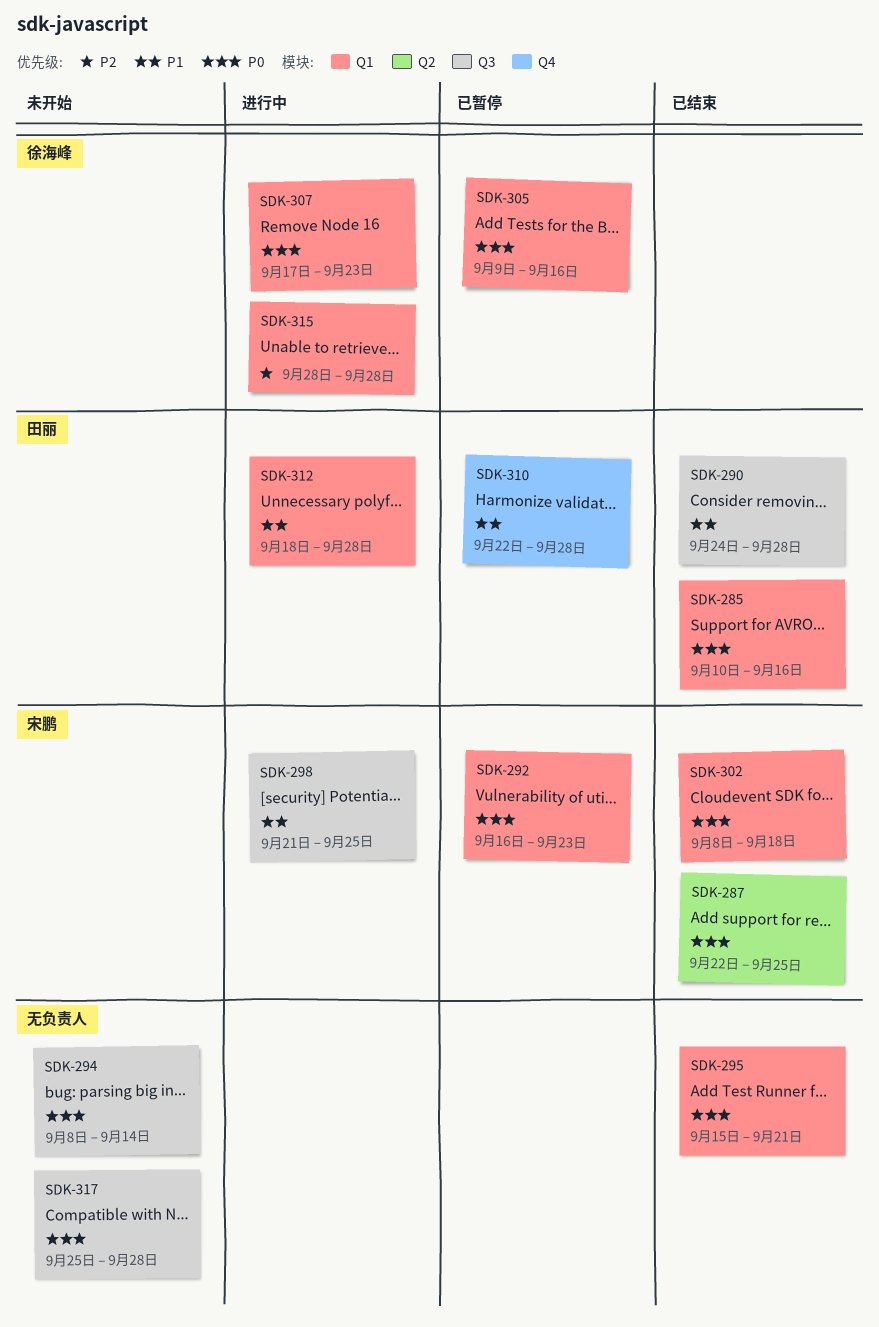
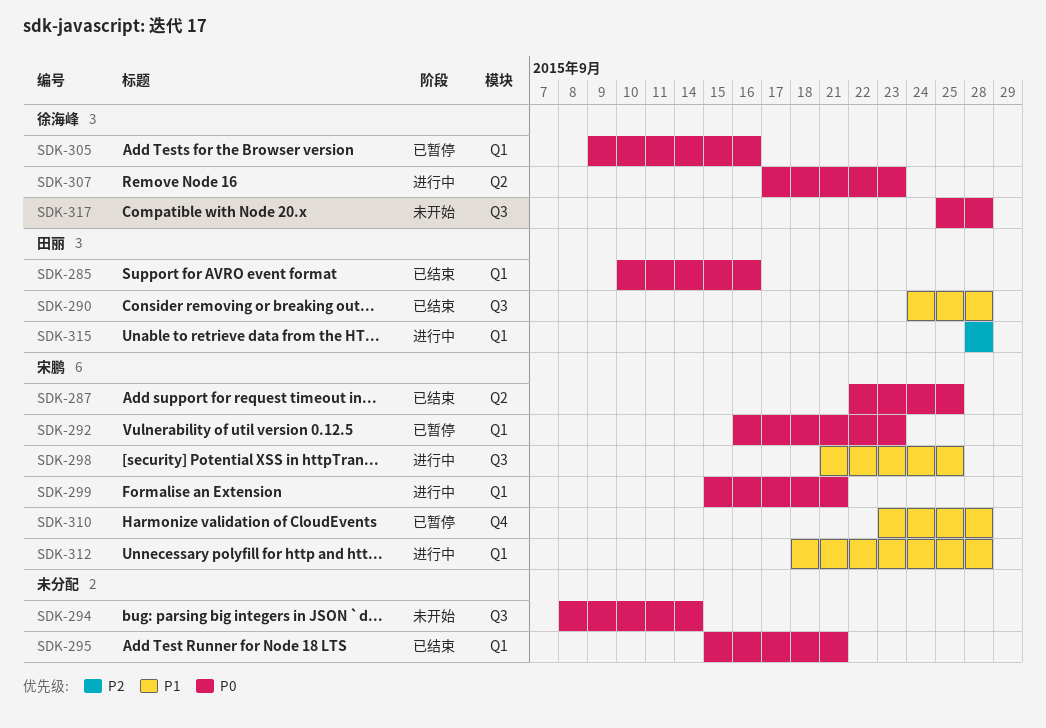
SDK-299: none -> present
SDK-302: present -> none
SDK-307, label: Q1 -> Q2
SDK-310, owner: 田丽 -> 宋鹏
SDK-310, start: Sep 22 -> Sep 23
SDK-312, owner: 田丽 -> 宋鹏
SDK-315, owner: 徐海峰 -> 田丽
SDK-317, owner: none -> 徐海峰

